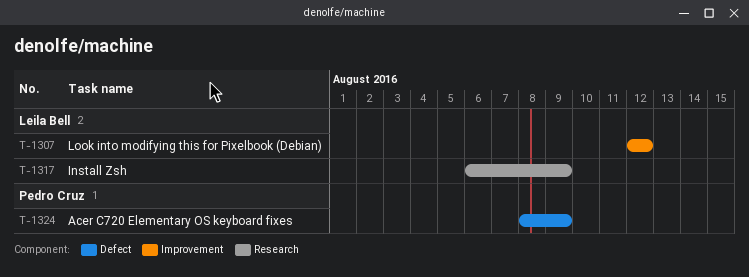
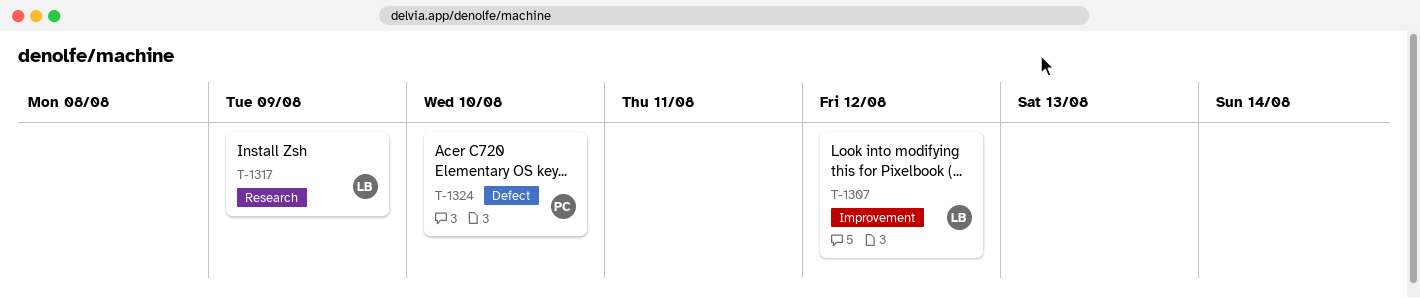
T-1324, due: Aug 9 -> Aug 10

